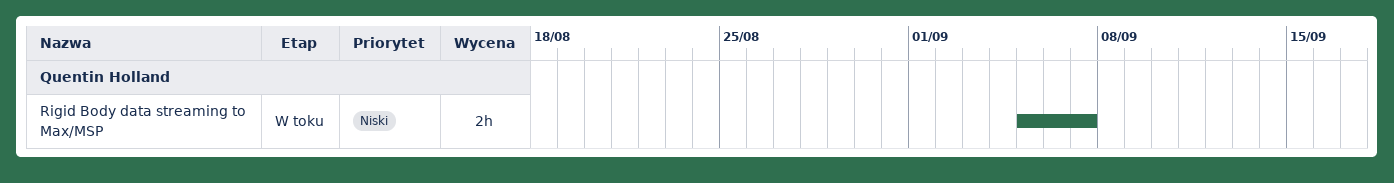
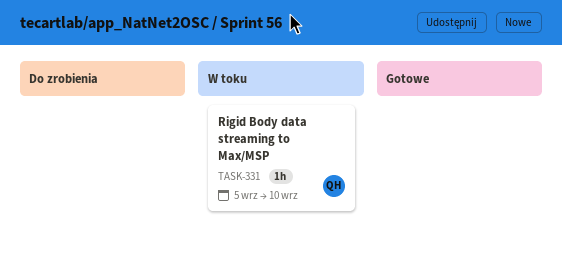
Rigid Body data streaming to Max/MSP, estimate: 2h -> 1h
Rigid Body data streaming to Max/MSP, due: Sep 7 -> Sep 10

